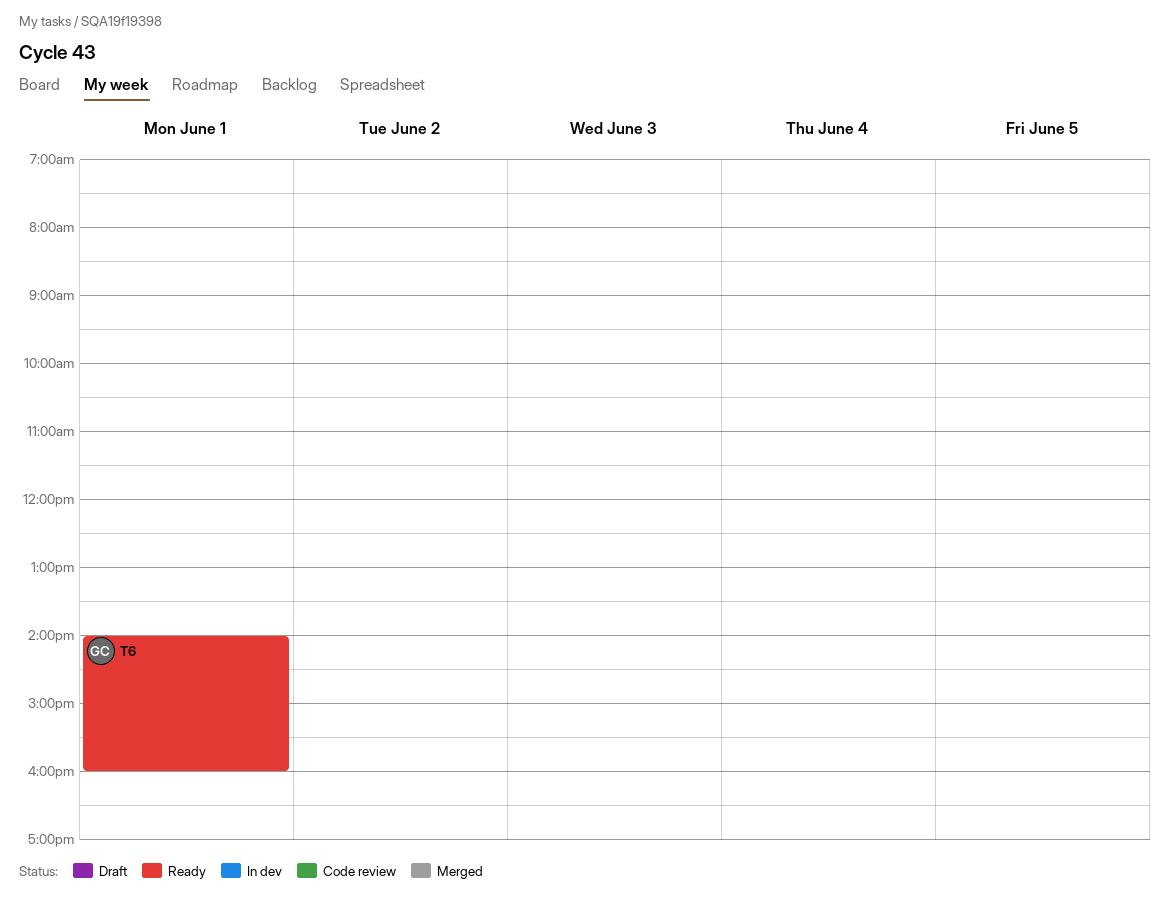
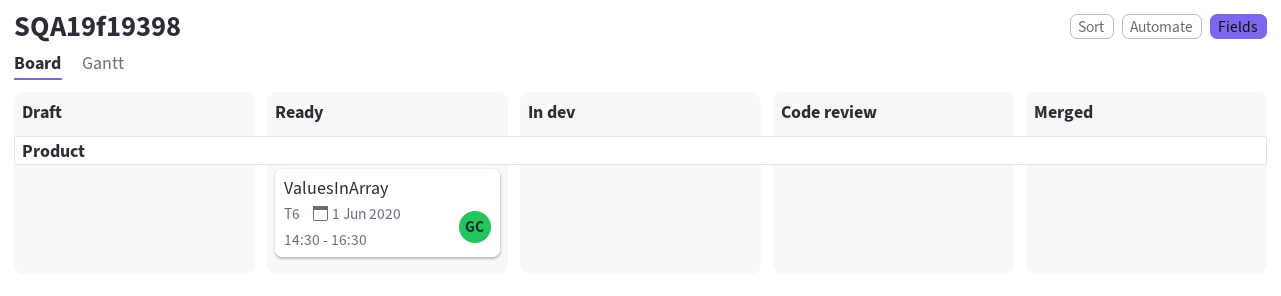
T6, begins: 14:00 -> 14:30
T6, ends: 16:00 -> 16:30

